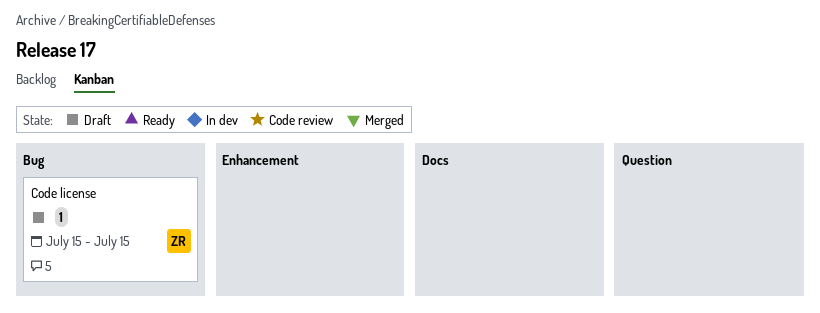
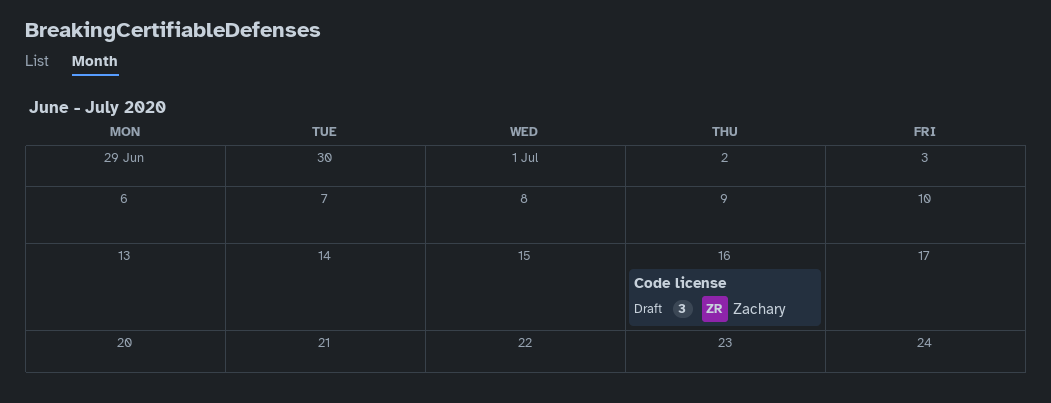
Code license, estimate: 1 -> 3
Code license, due: Jul 15 -> Jul 16

